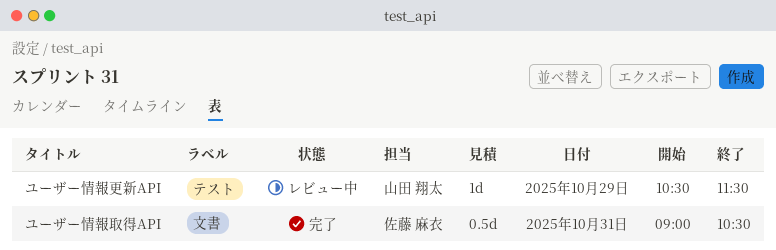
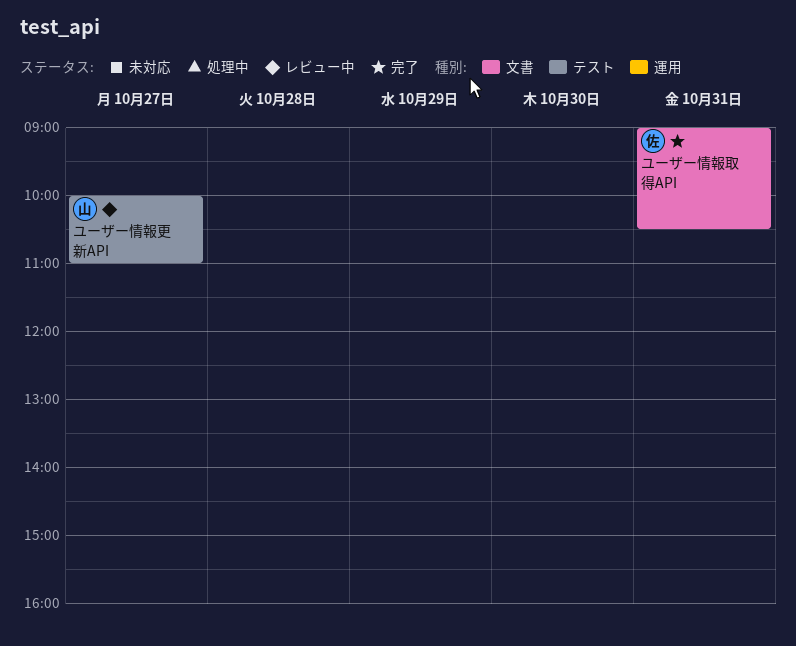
ユーザー情報更新API, day: Oct 29 -> Oct 27
ユーザー情報更新API, begins: 10:30 -> 10:00
ユーザー情報更新API, ends: 11:30 -> 11:00

